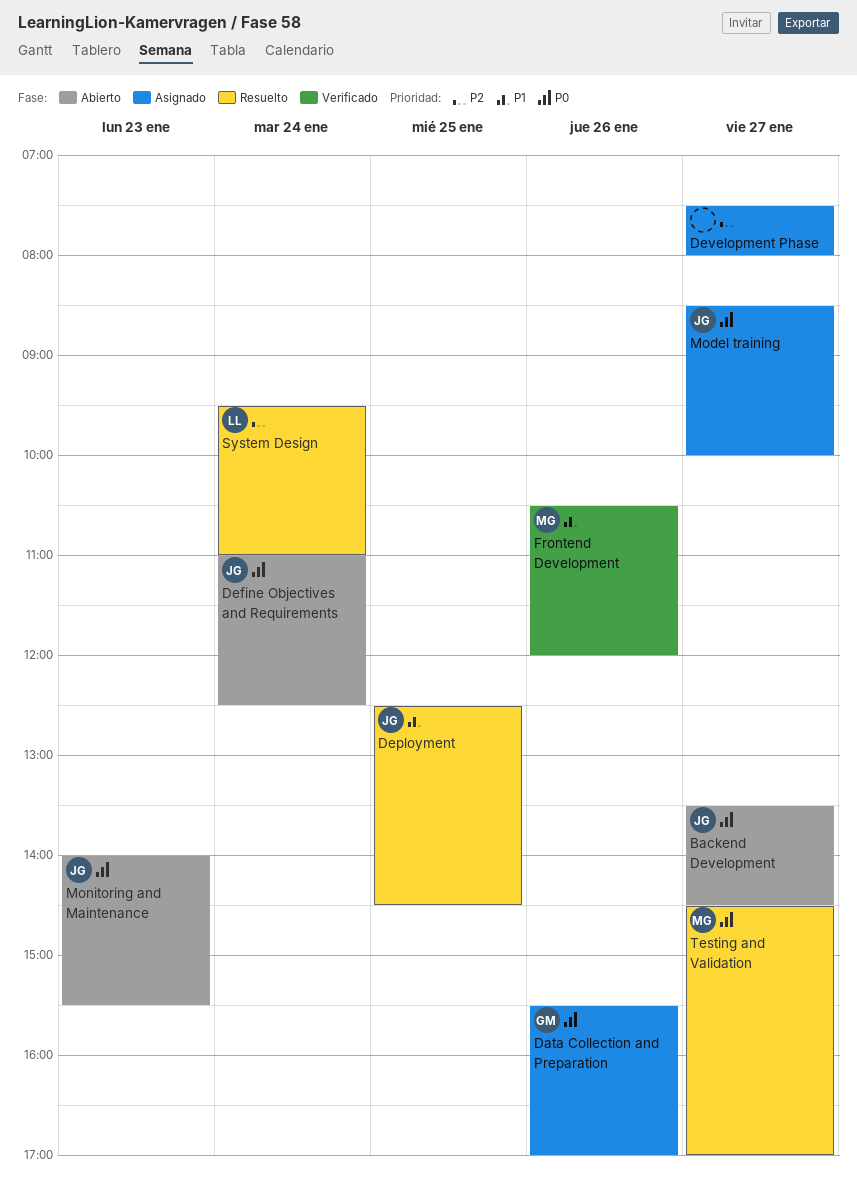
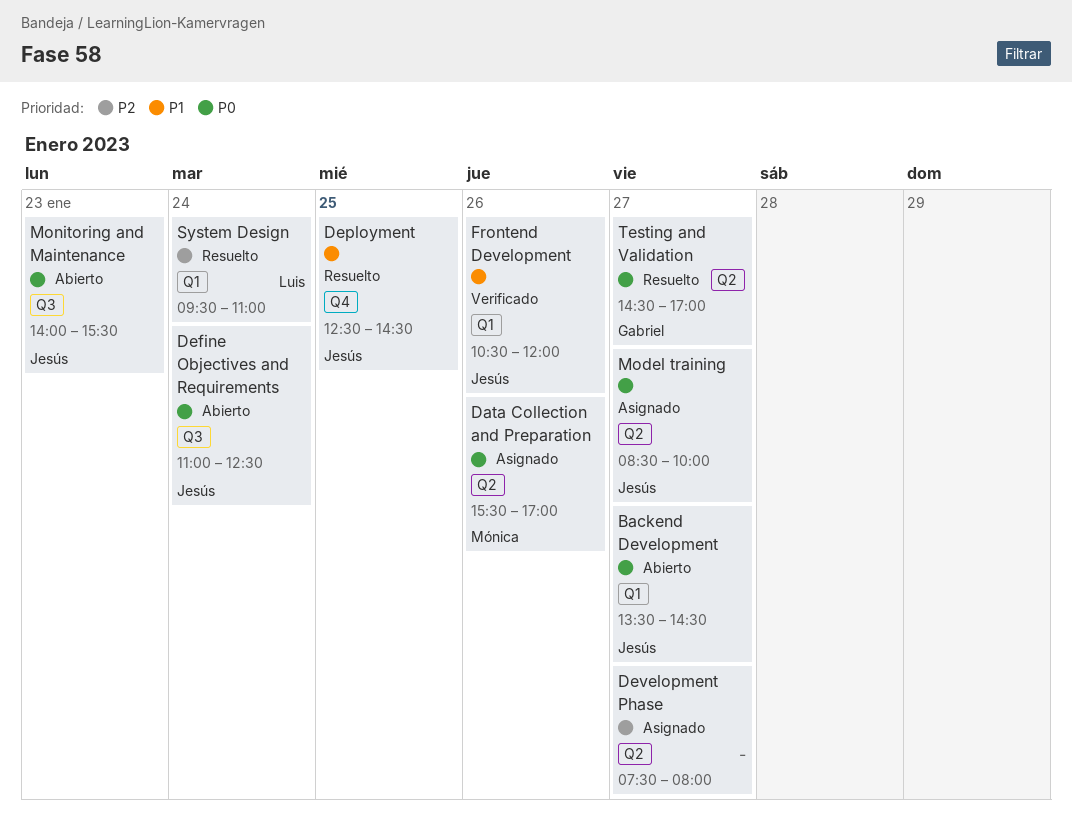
Data Collection and Preparation, owner: Gabriel -> Mónica
Frontend Development, owner: Mónica -> Jesús
Testing and Validation, owner: Mónica -> Gabriel

